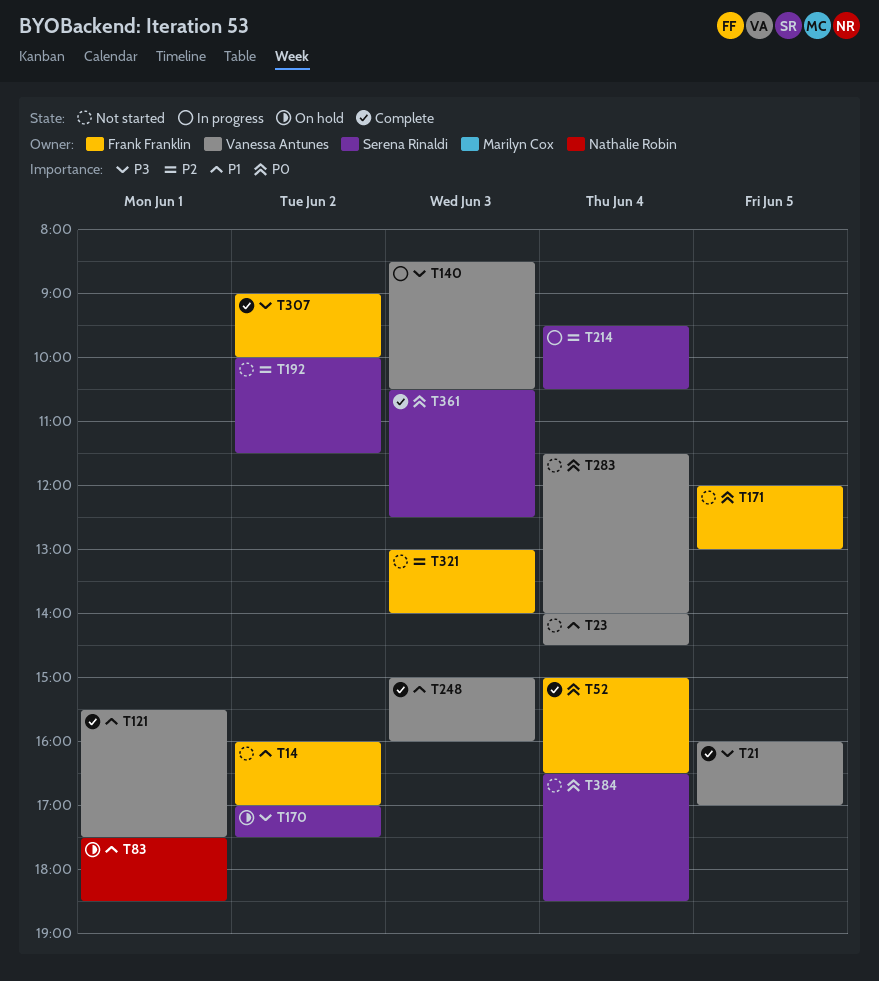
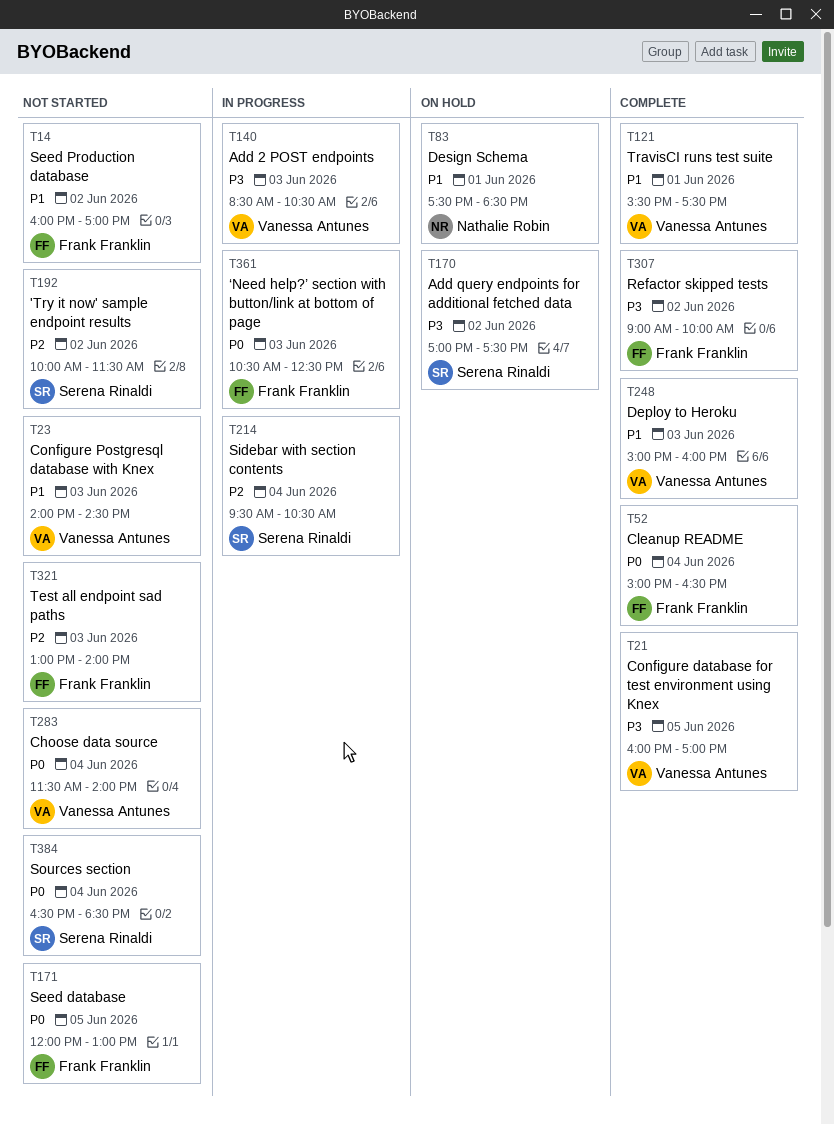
T23, day: Jun 4 -> Jun 3
T361, status: Complete -> In progress
T361, owner: Serena Rinaldi -> Frank Franklin

